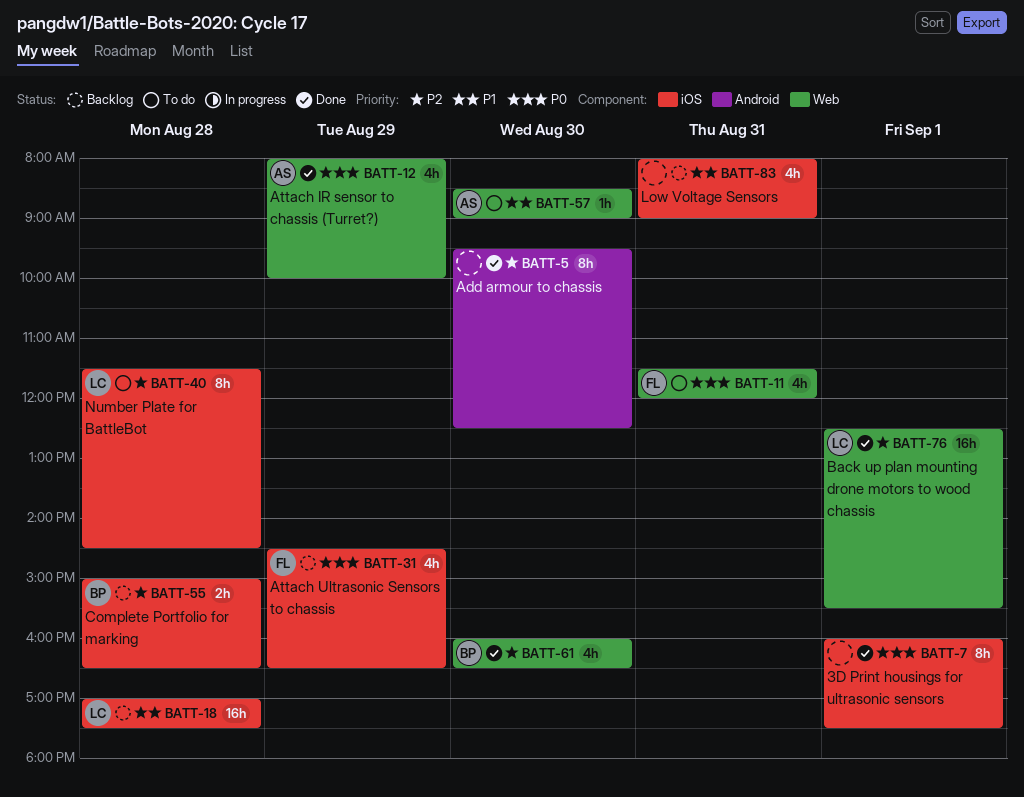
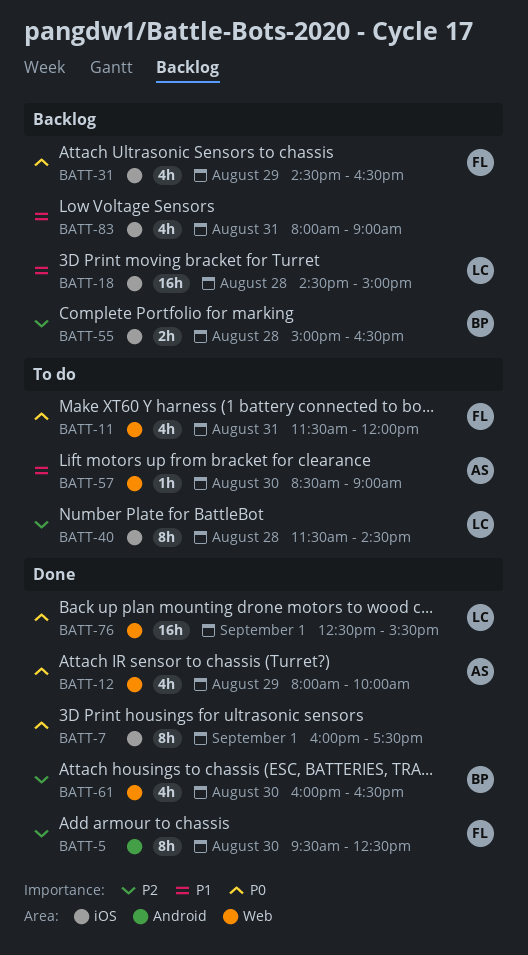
BATT-5, owner: none -> FL
BATT-18, begins: 17:00 -> 14:30
BATT-18, ends: 17:30 -> 15:00
BATT-76, priority: P2 -> P0

